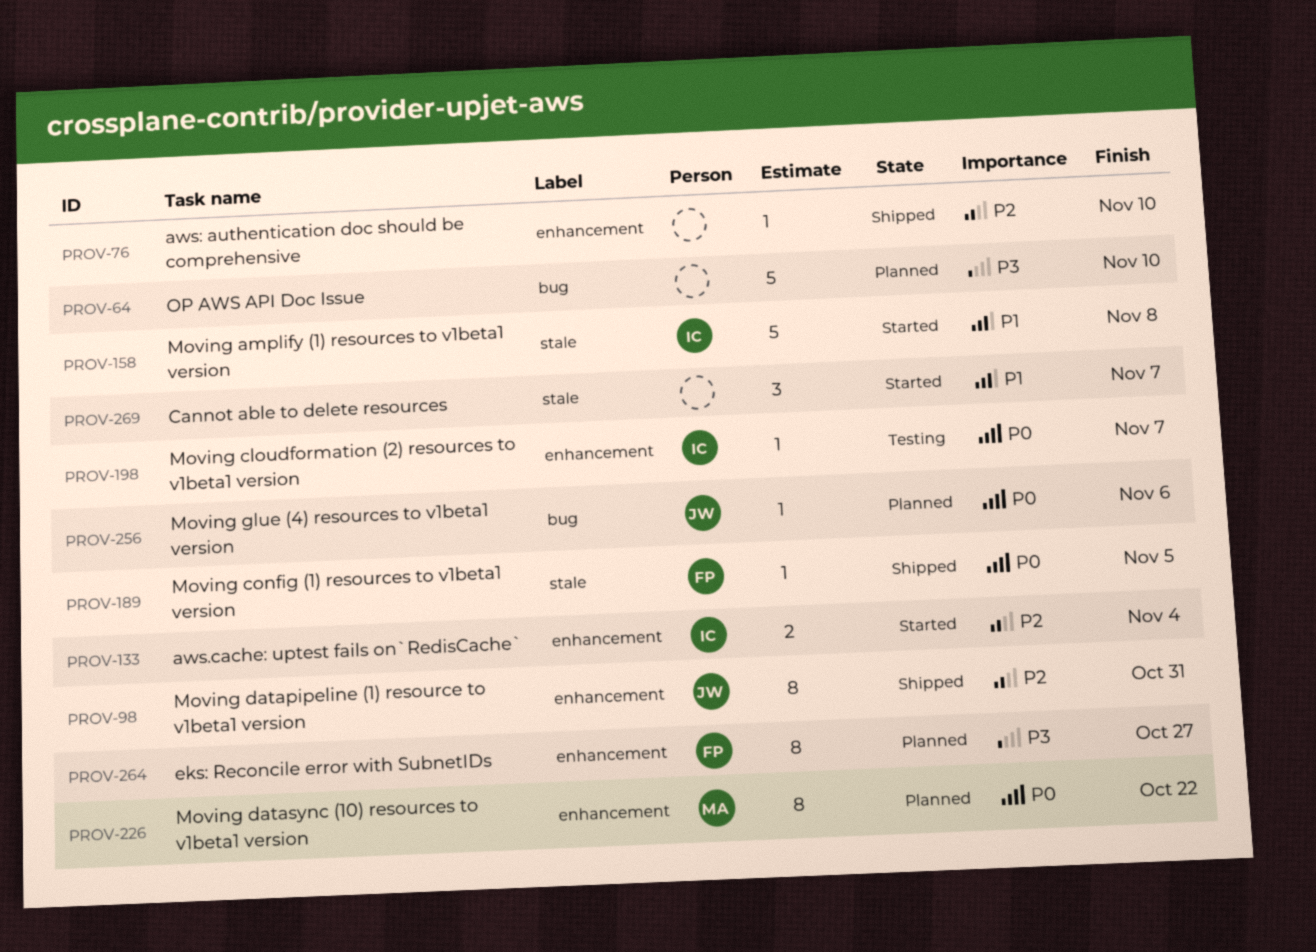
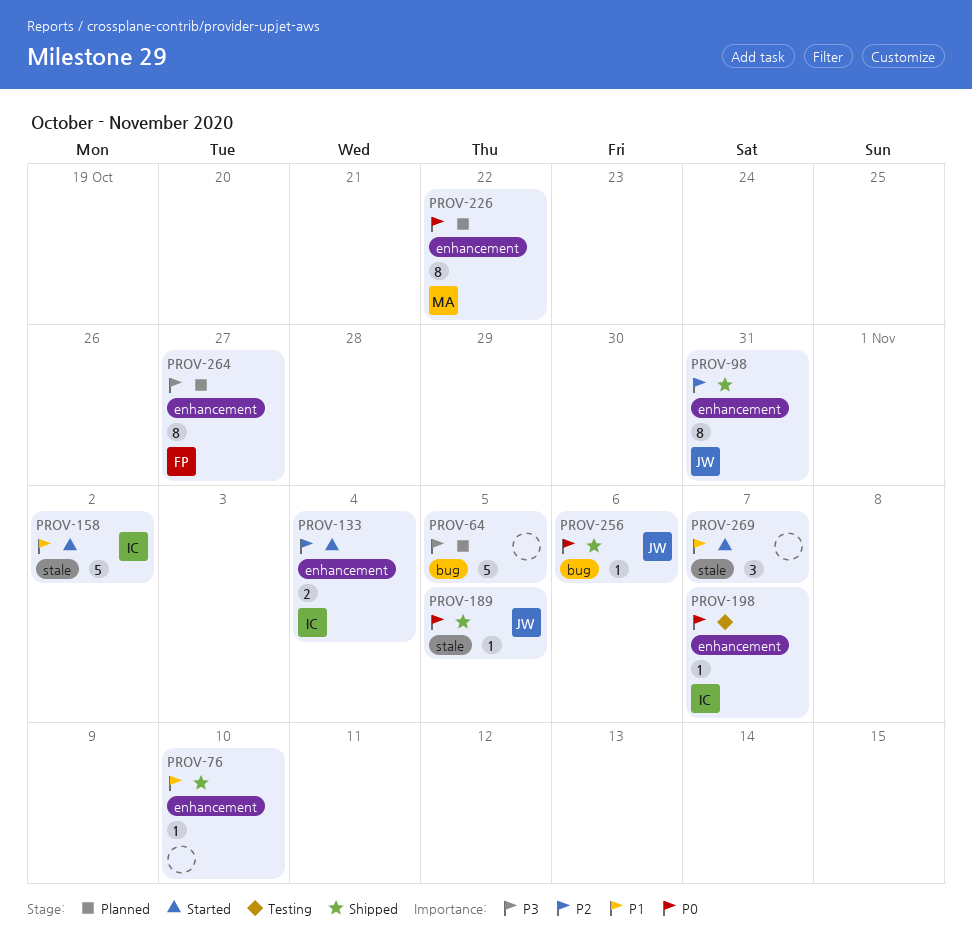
PROV-64, due: Nov 10 -> Nov 5
PROV-76, priority: P2 -> P1
PROV-158, due: Nov 8 -> Nov 2
PROV-189, owner: FP -> JW
PROV-256, status: Planned -> Shipped

